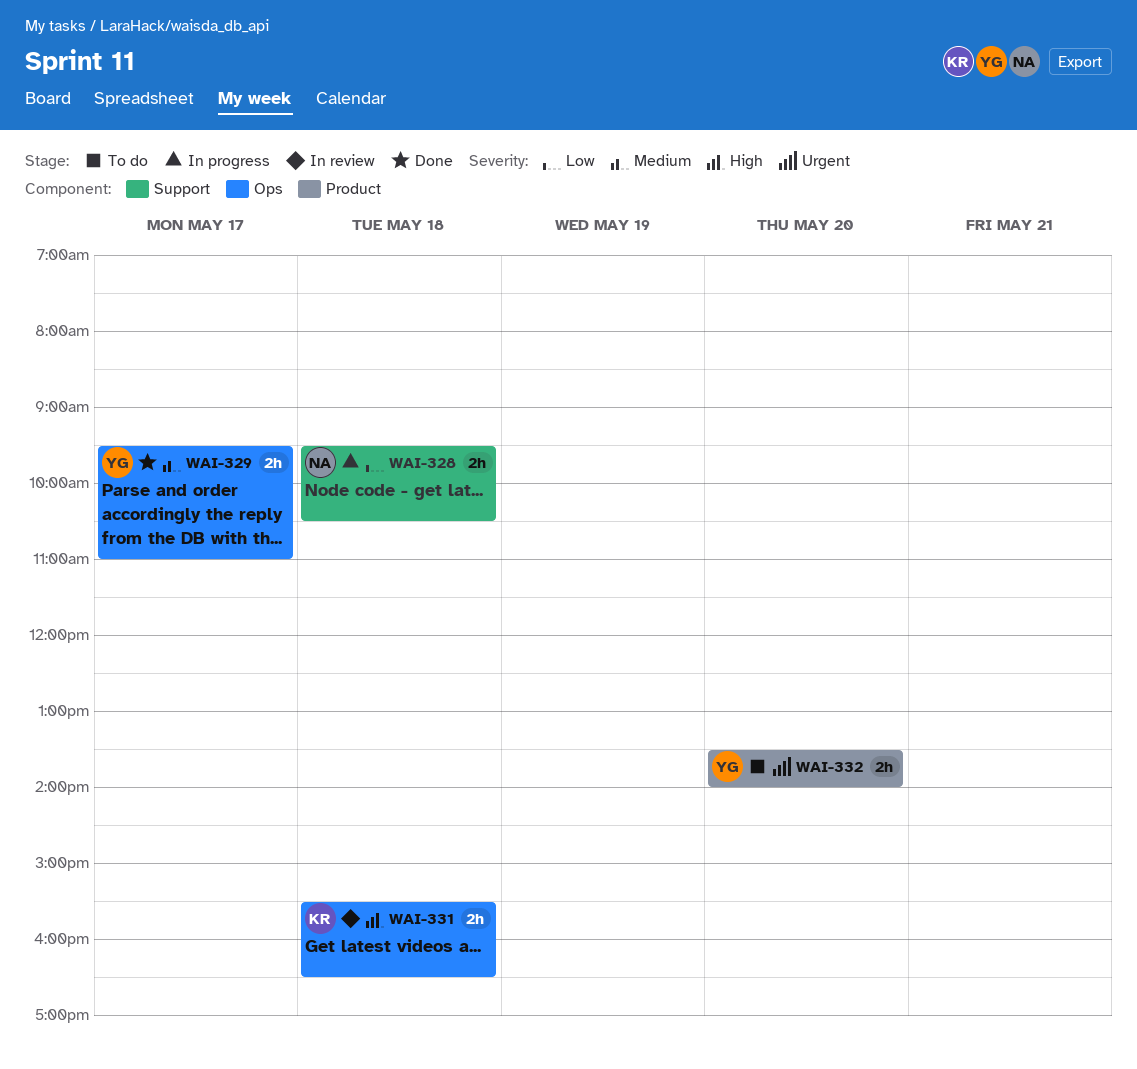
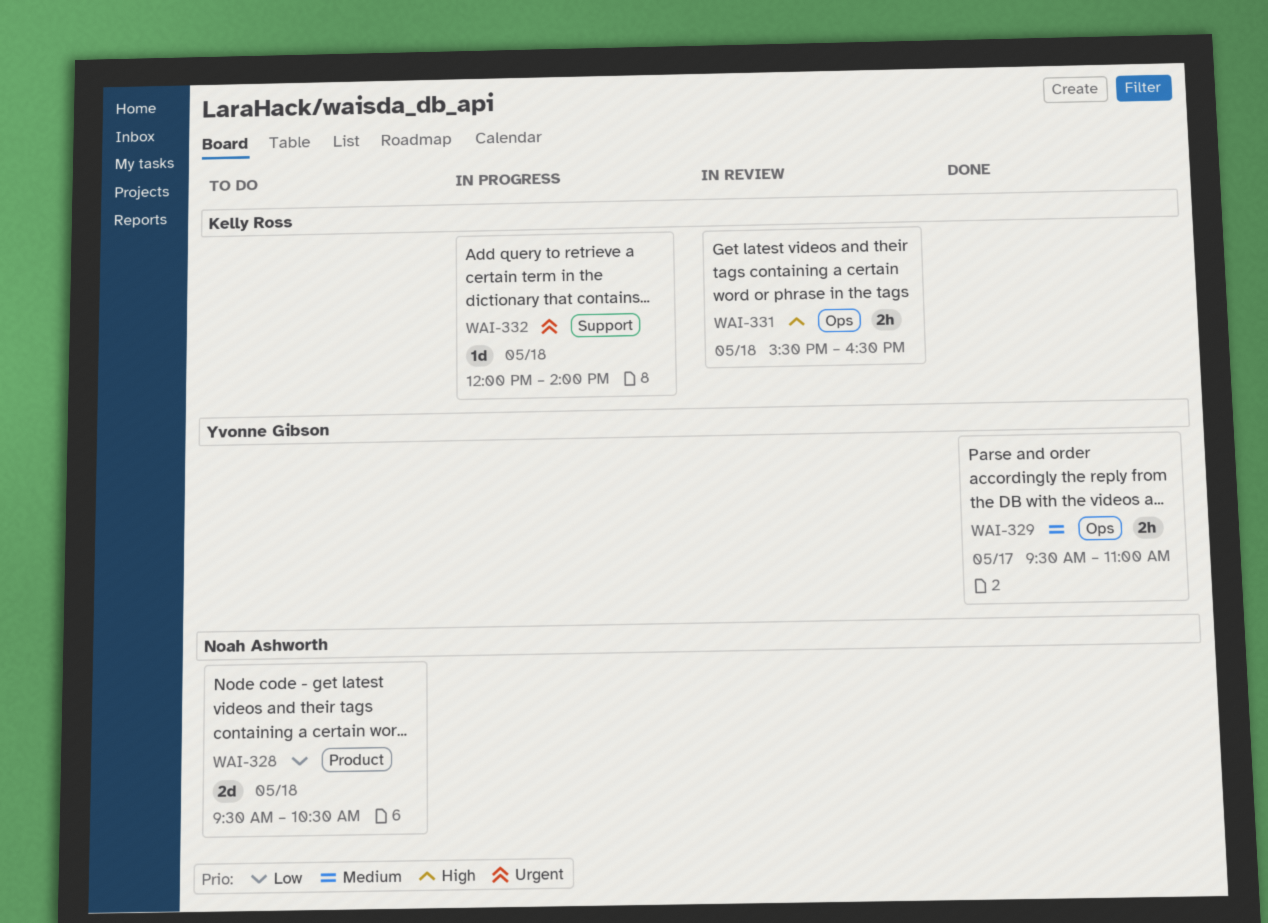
WAI-328, status: In progress -> To do
WAI-328, label: Support -> Product
WAI-328, estimate: 2h -> 2d
WAI-332, status: To do -> In progress
WAI-332, owner: Yvonne Gibson -> Kelly Ross
WAI-332, label: Product -> Support
WAI-332, estimate: 2h -> 1d
WAI-332, day: May 20 -> May 18
WAI-332, begins: 13:30 -> 12:00

